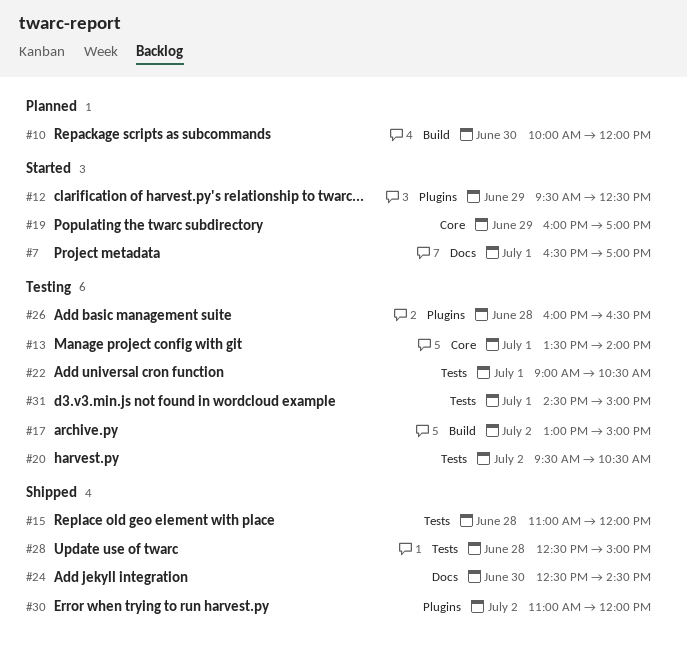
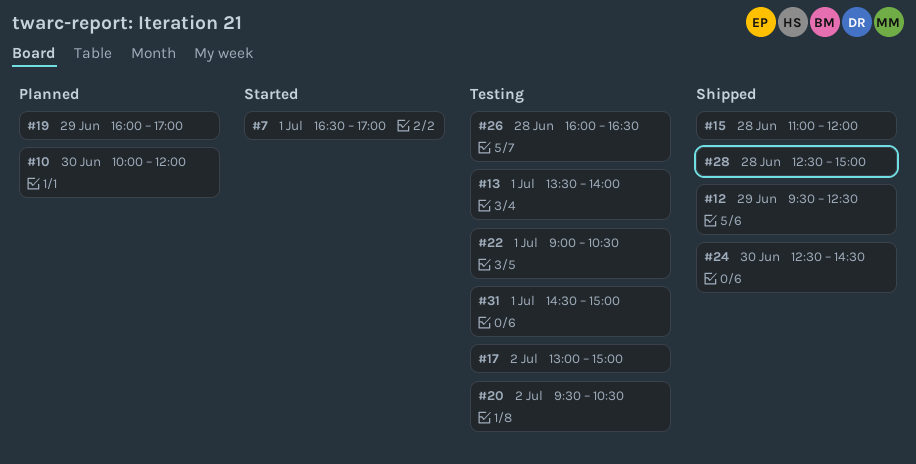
#12, status: Started -> Shipped
#19, status: Started -> Planned
#30: present -> none

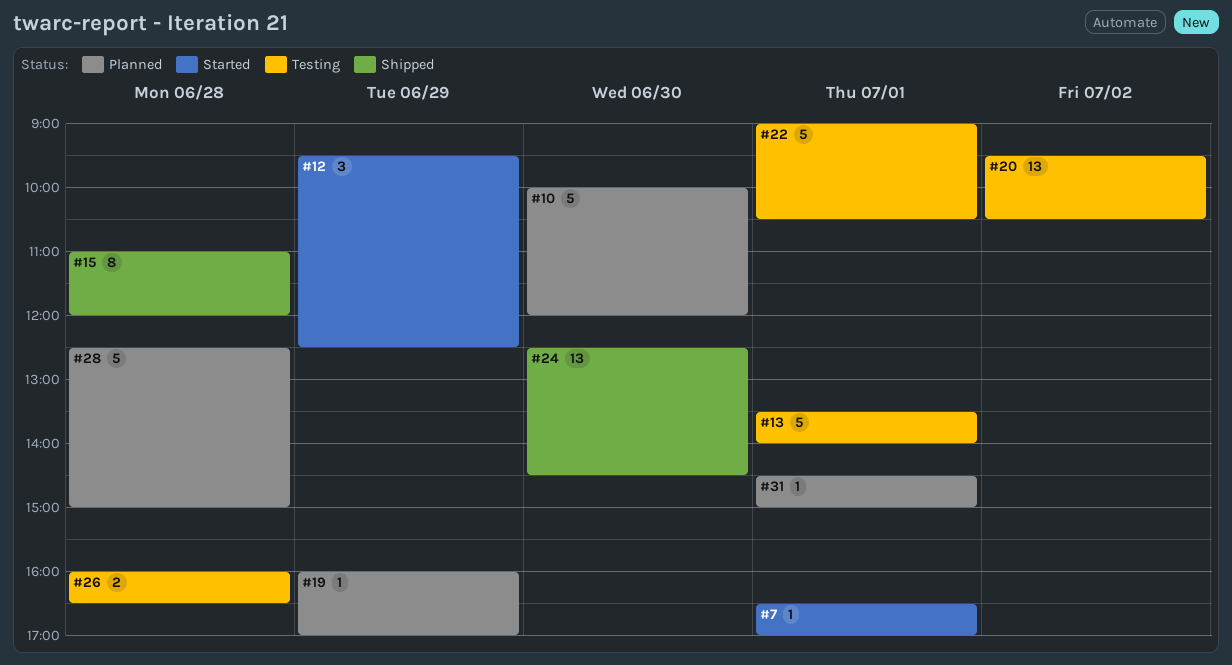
#12, status: Shipped -> Started
#17: present -> none
#28, status: Shipped -> Planned
#31, status: Testing -> Planned

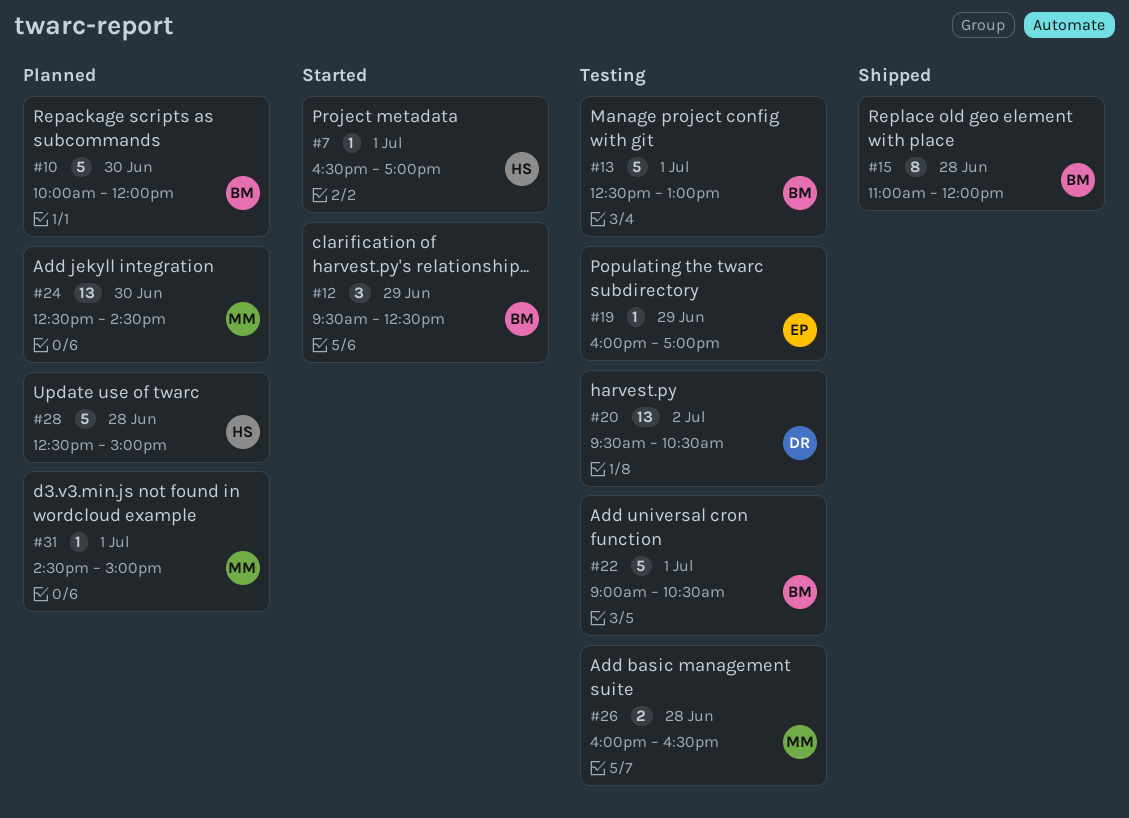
#13, begins: 13:30 -> 12:30
#13, ends: 14:00 -> 13:00
#19, status: Planned -> Testing
#24, status: Shipped -> Planned

